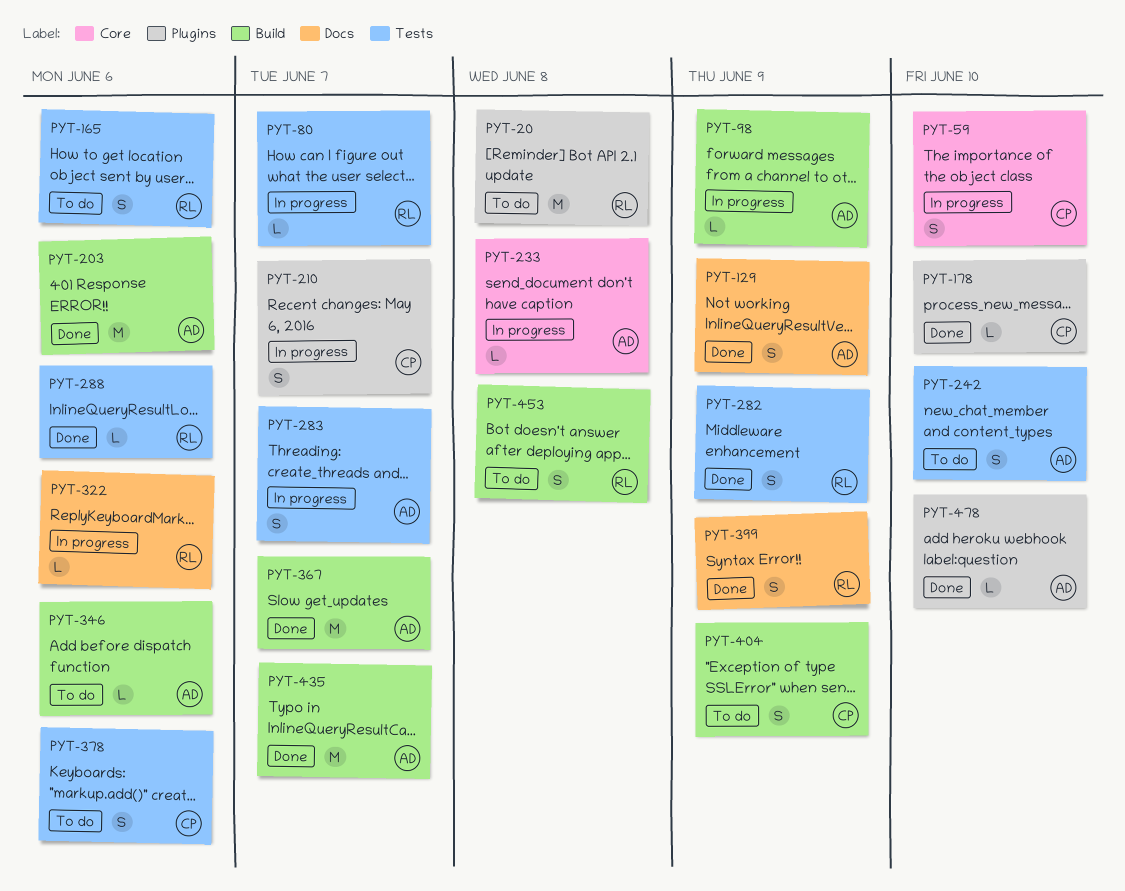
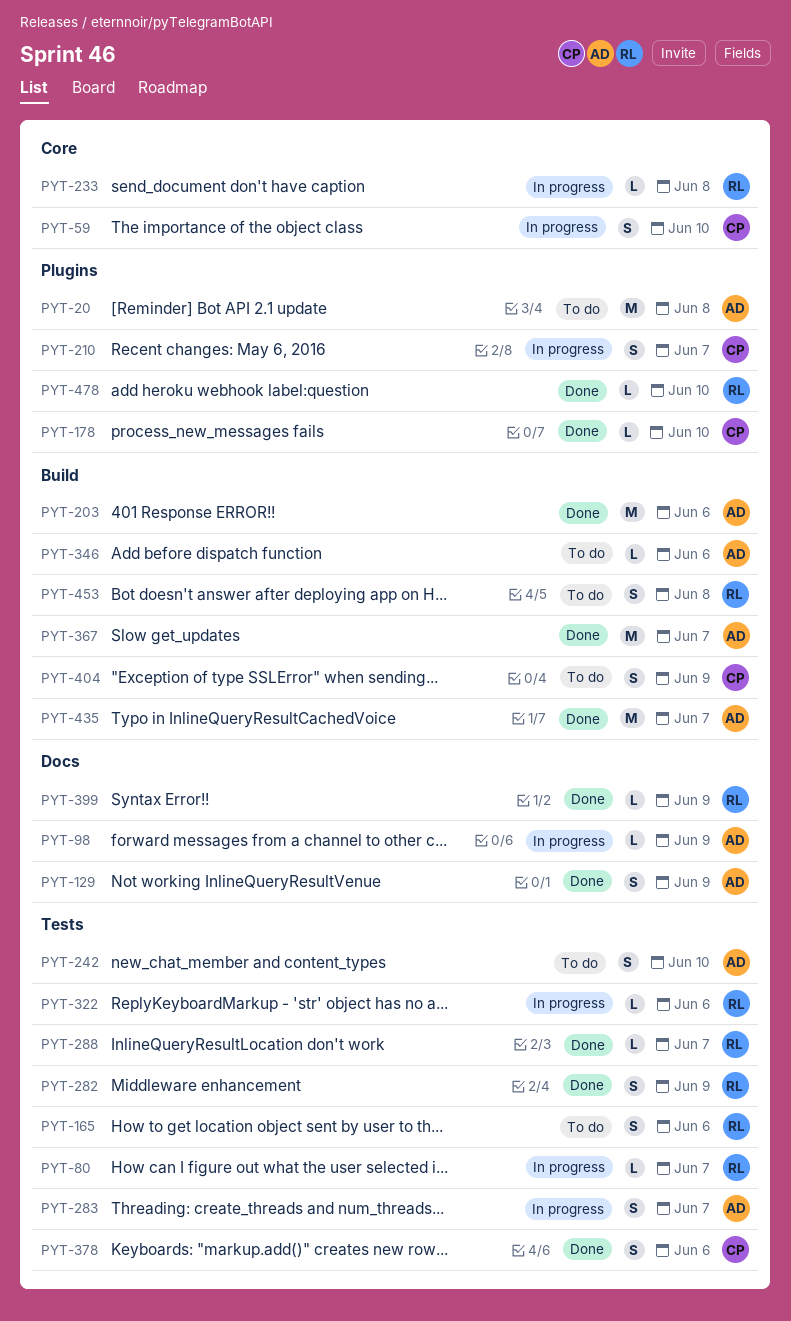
PYT-20, owner: RL -> AD
PYT-98, label: Build -> Docs
PYT-233, owner: AD -> RL
PYT-288, due: Jun 6 -> Jun 7
PYT-322, label: Docs -> Tests
PYT-378, status: To do -> Done
PYT-399, estimate: S -> L
PYT-478, owner: AD -> RL

